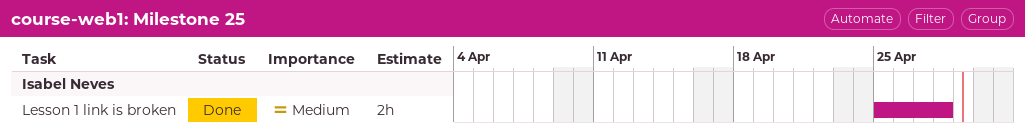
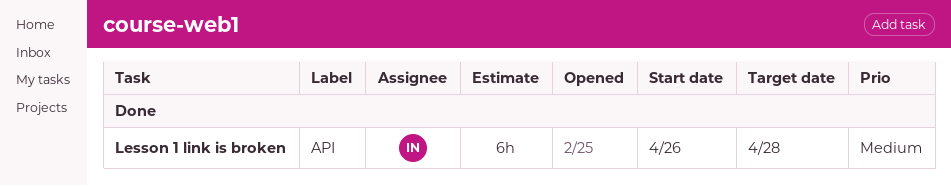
Lesson 1 link is broken, estimate: 2h -> 6h
Lesson 1 link is broken, start: Apr 25 -> Apr 26

